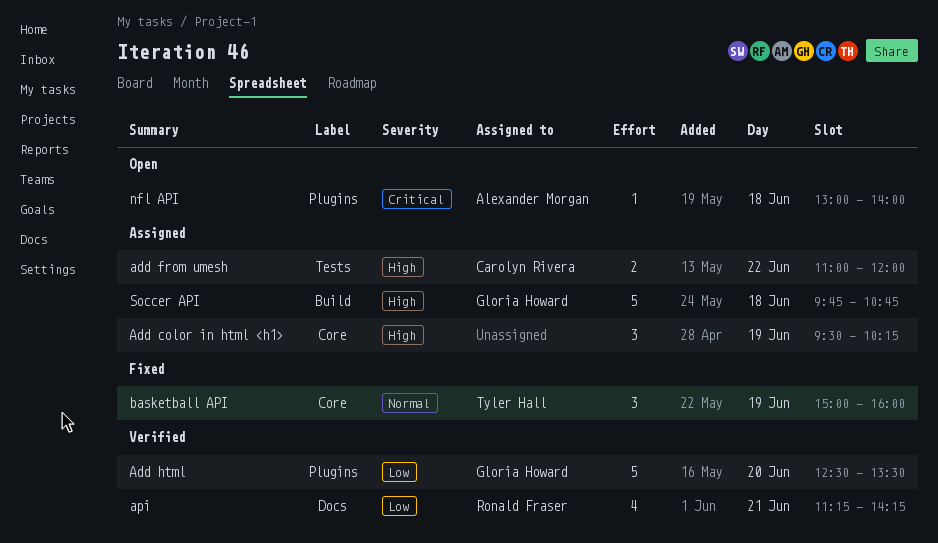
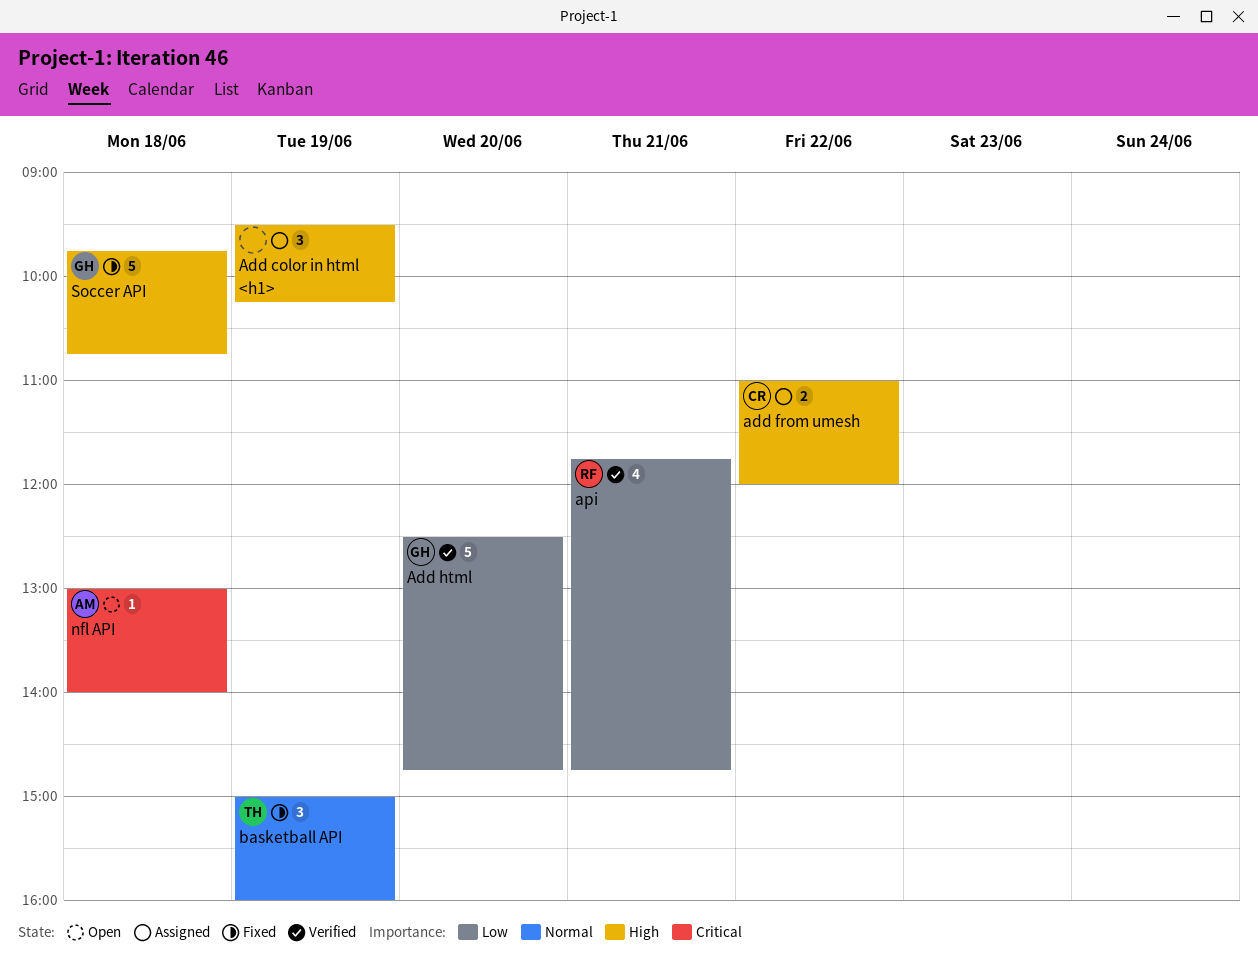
Add html, ends: 13:30 -> 14:45
api, begins: 11:15 -> 11:45
api, ends: 14:15 -> 14:45
Soccer API, status: Assigned -> Fixed

